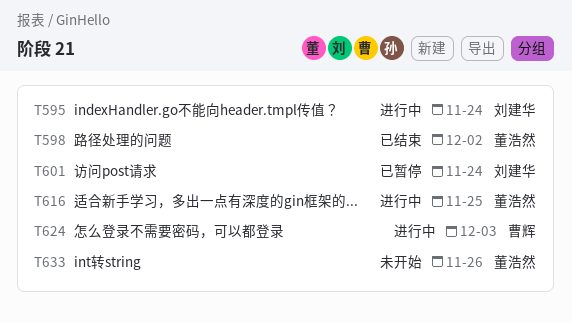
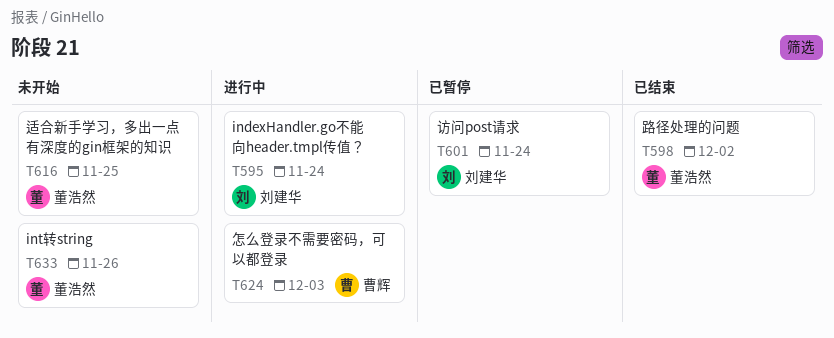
T616, status: 进行中 -> 未开始

